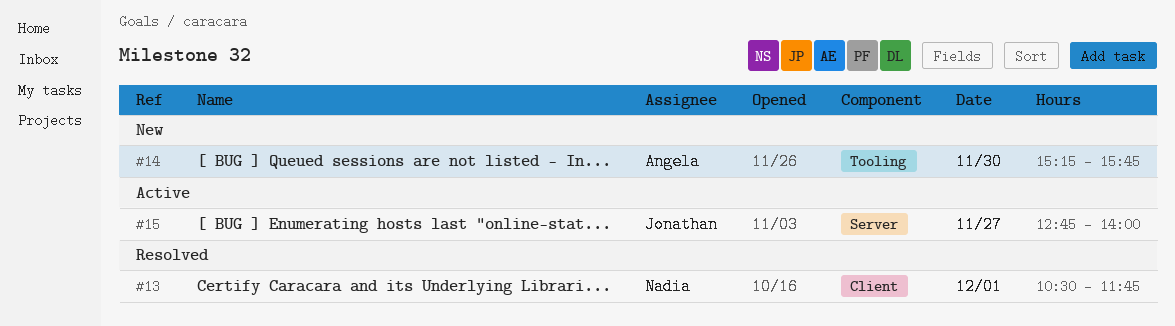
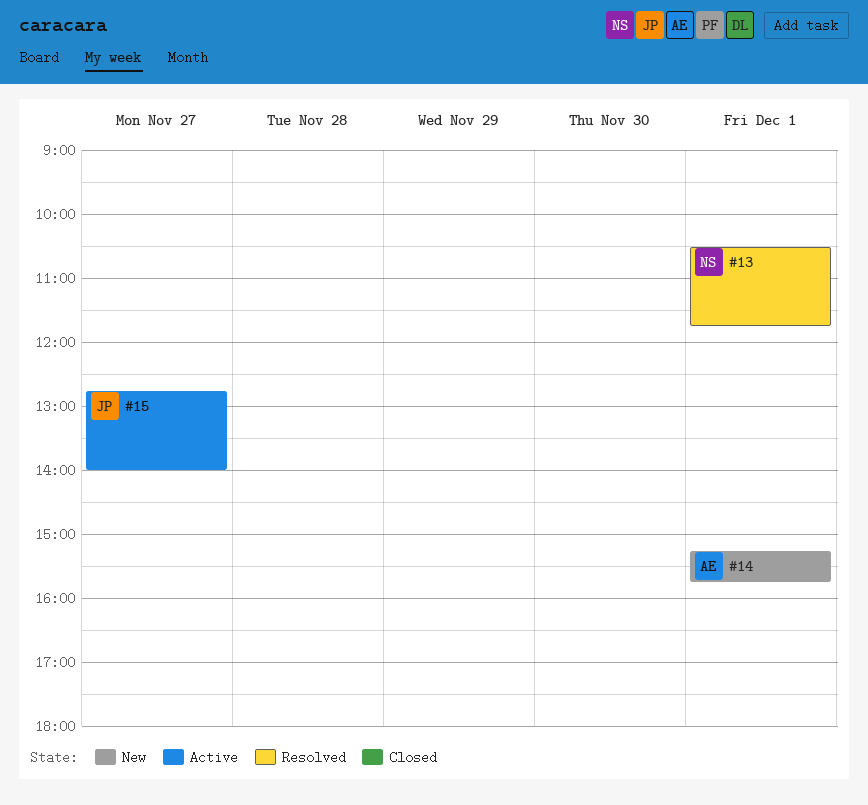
#14, day: Nov 30 -> Dec 1

